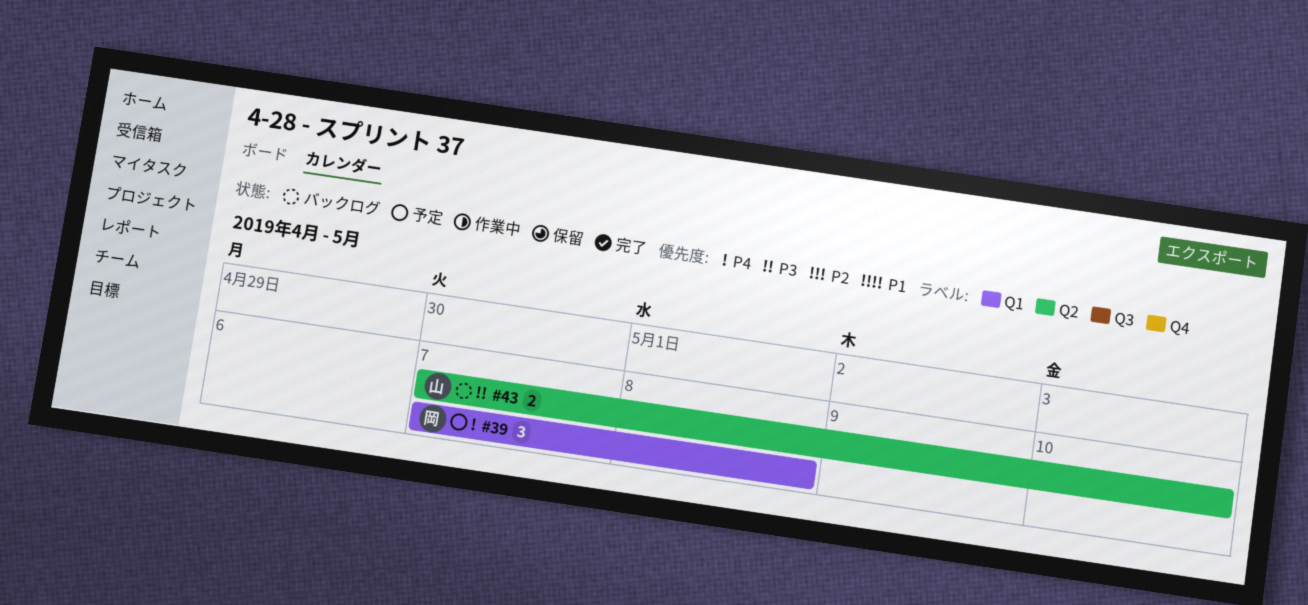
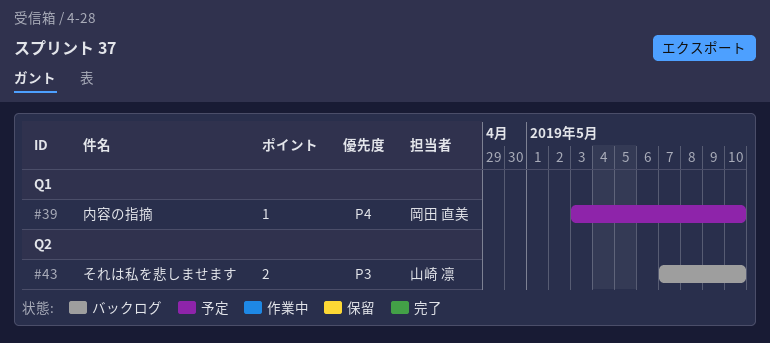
#39, estimate: 3 -> 1
#39, start: May 7 -> May 3
#39, due: May 8 -> May 10

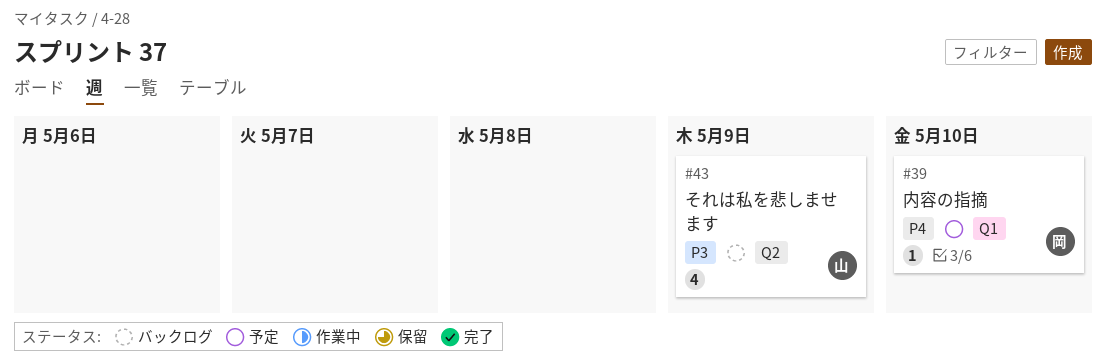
#43, estimate: 2 -> 4
#43, due: May 10 -> May 9

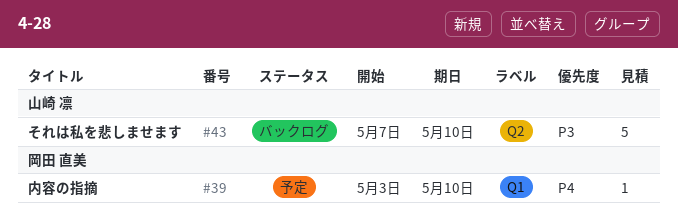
#43, estimate: 4 -> 5
#43, due: May 9 -> May 10

